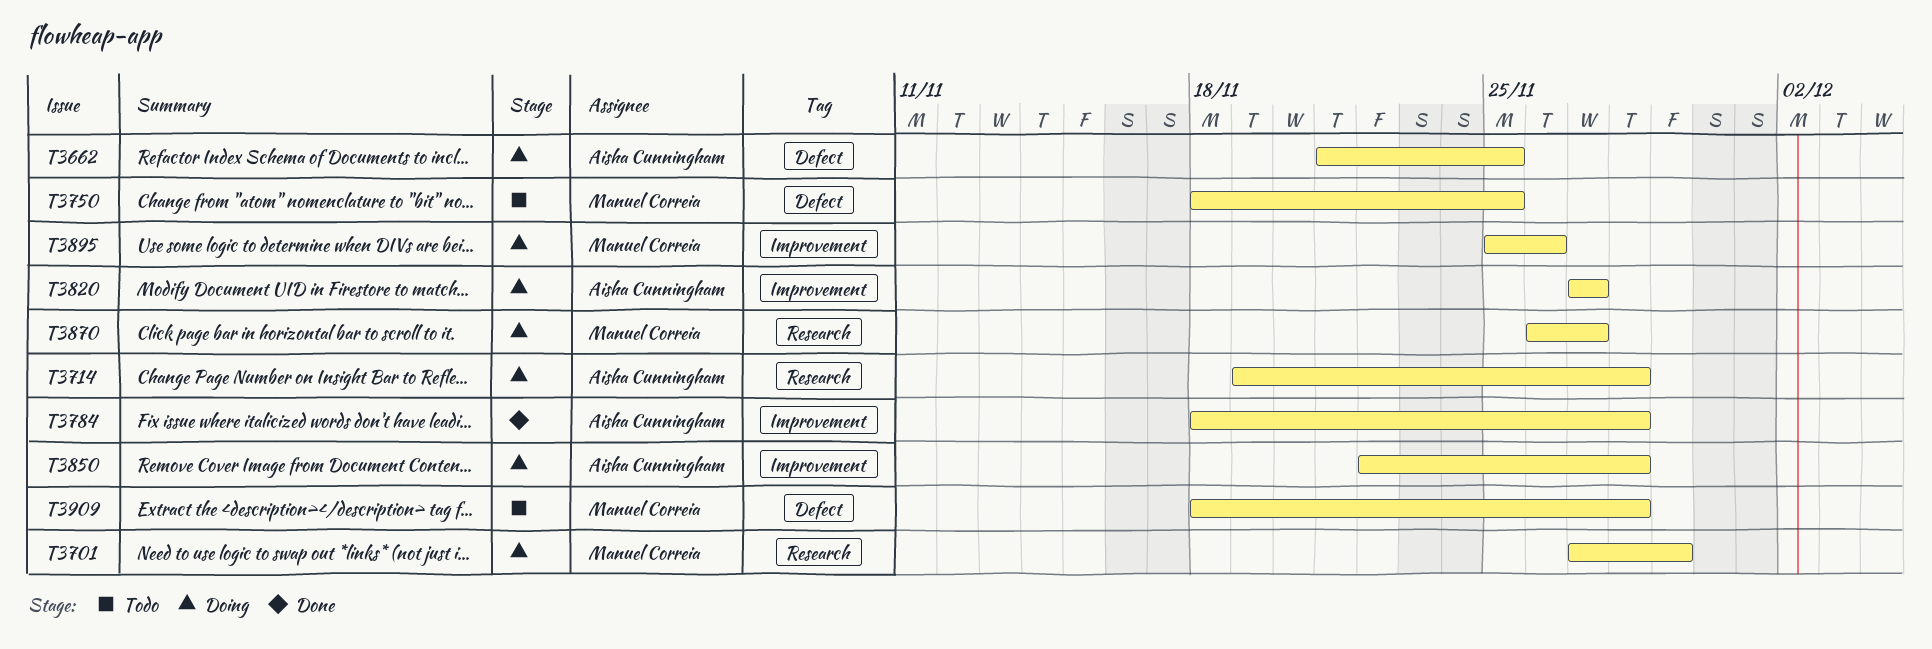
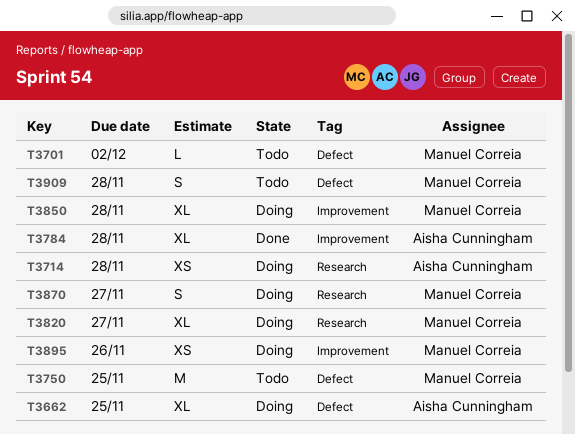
T3701, status: Doing -> Todo
T3701, label: Research -> Defect
T3701, due: Nov 29 -> Dec 2
T3820, owner: Aisha Cunningham -> Manuel Correia
T3820, label: Improvement -> Research
T3850, owner: Aisha Cunningham -> Manuel Correia

